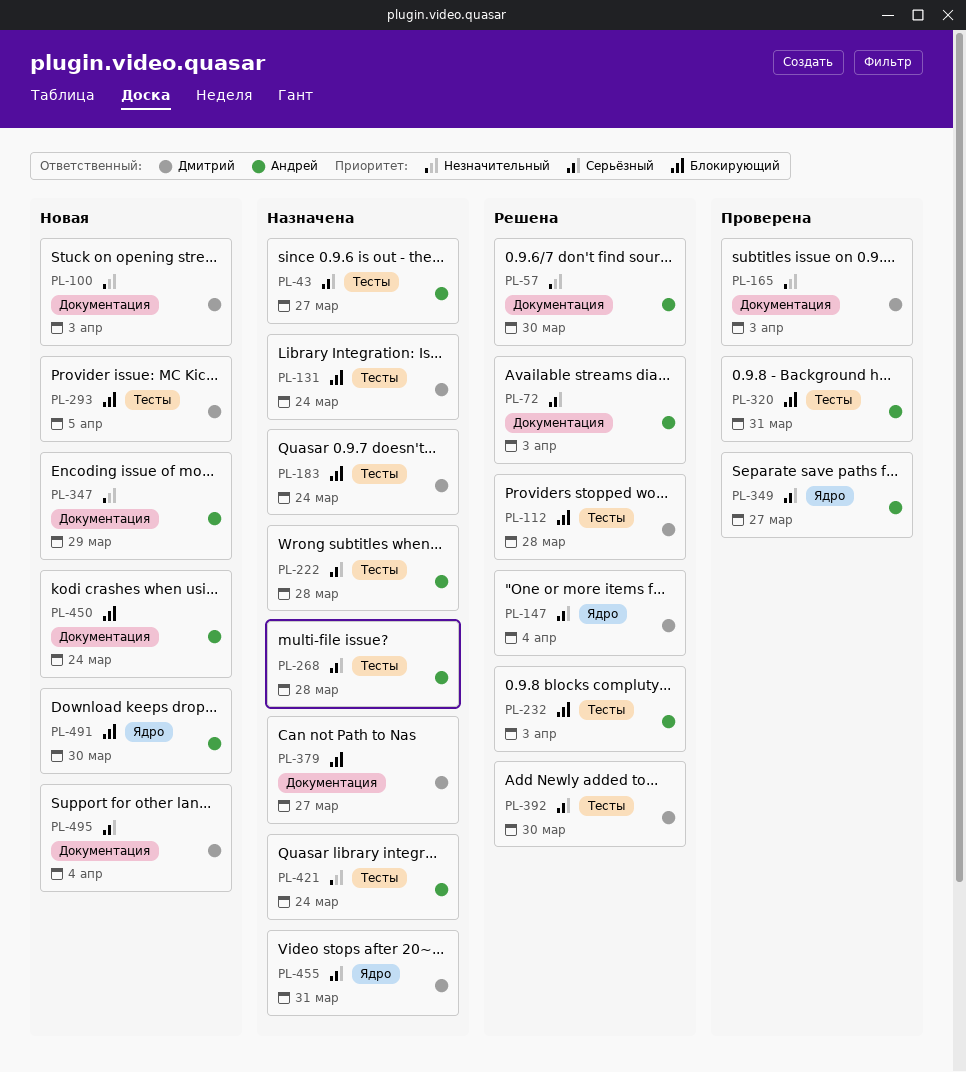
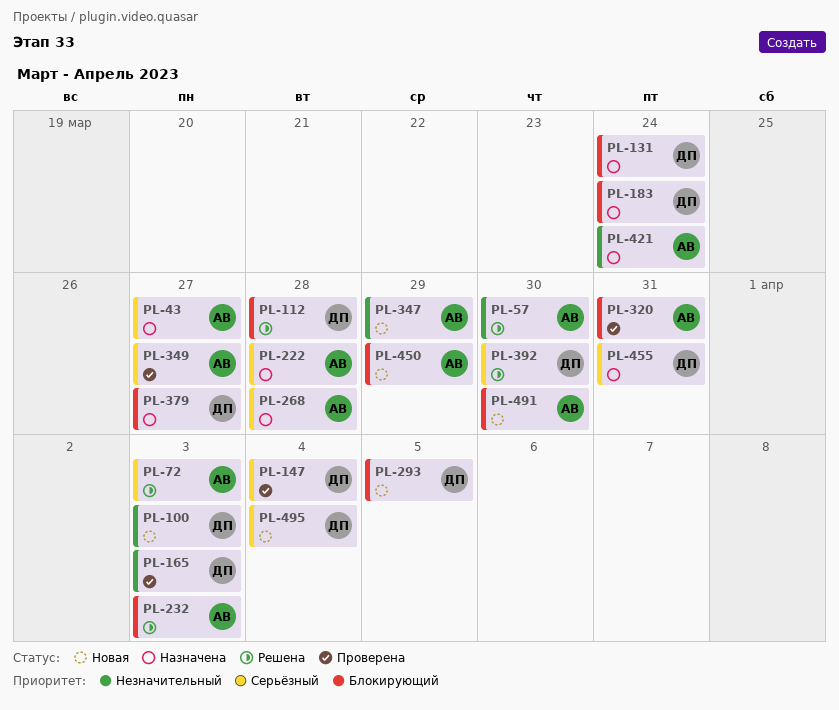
PL-147, status: Решена -> Проверена
PL-450, due: Mar 24 -> Mar 29

